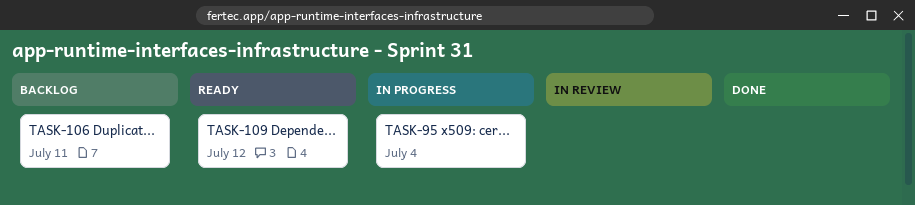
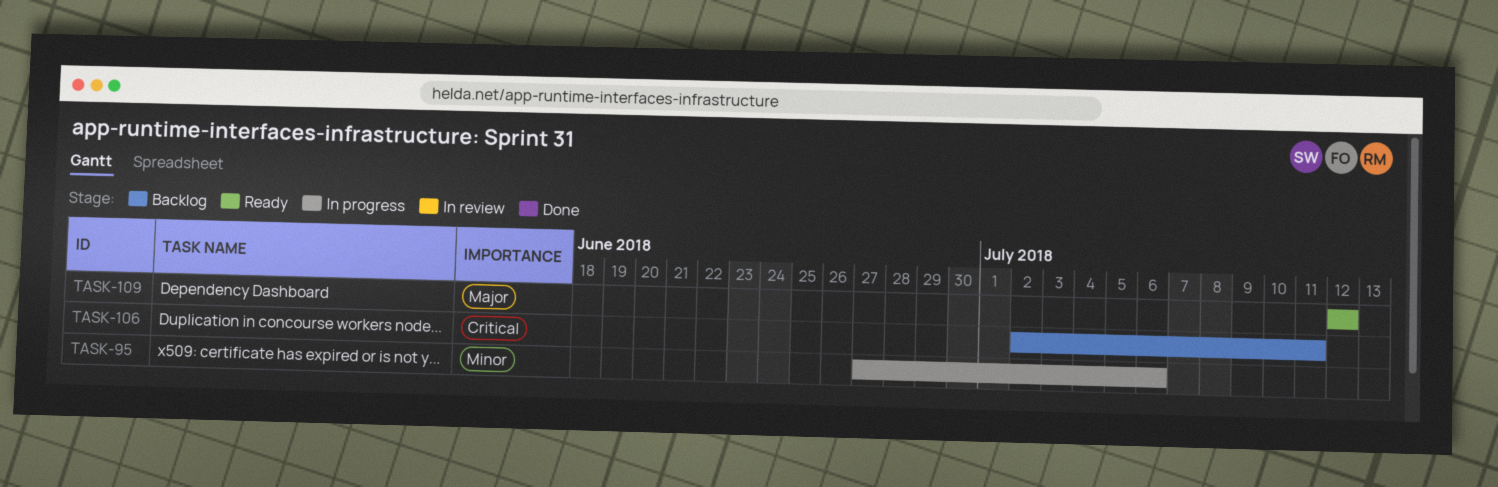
TASK-95, due: Jul 4 -> Jul 6

